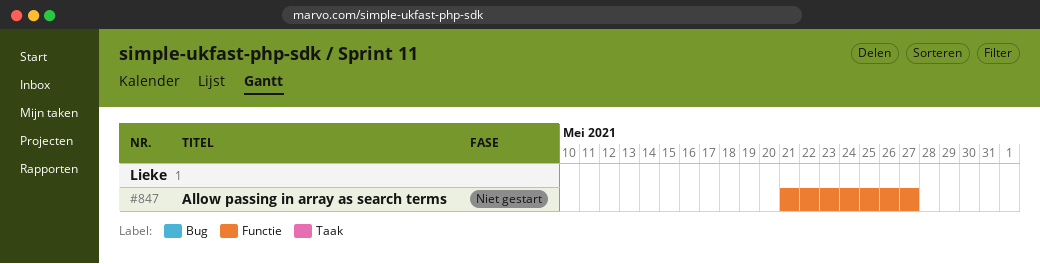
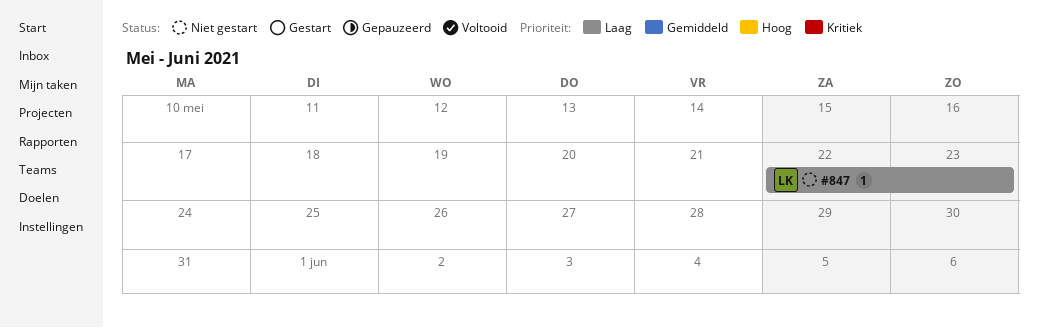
#847, start: May 21 -> May 22
#847, due: May 27 -> May 23

